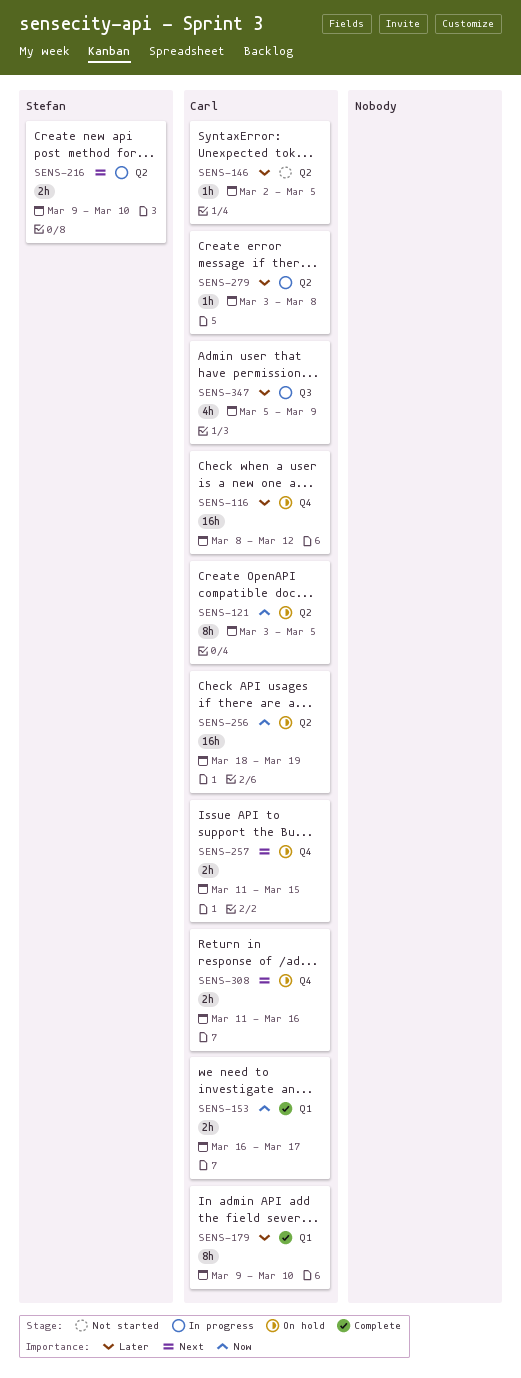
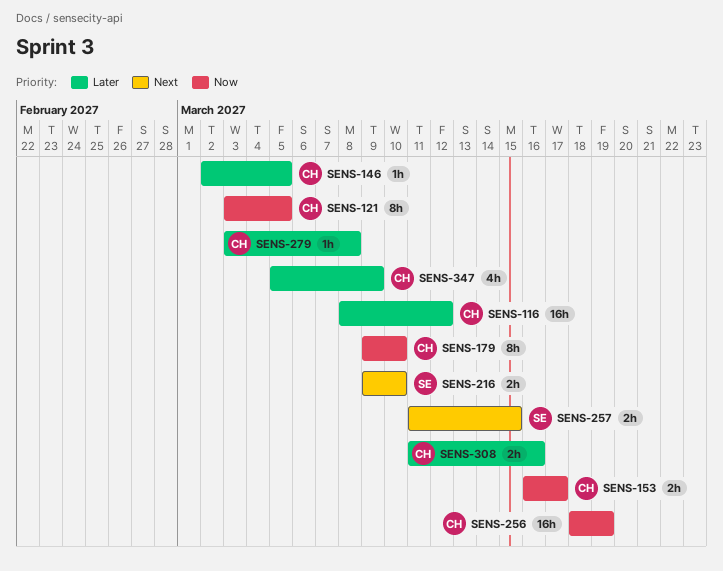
SENS-179, priority: Later -> Now
SENS-257, owner: Carl -> Stefan
SENS-308, priority: Next -> Later

